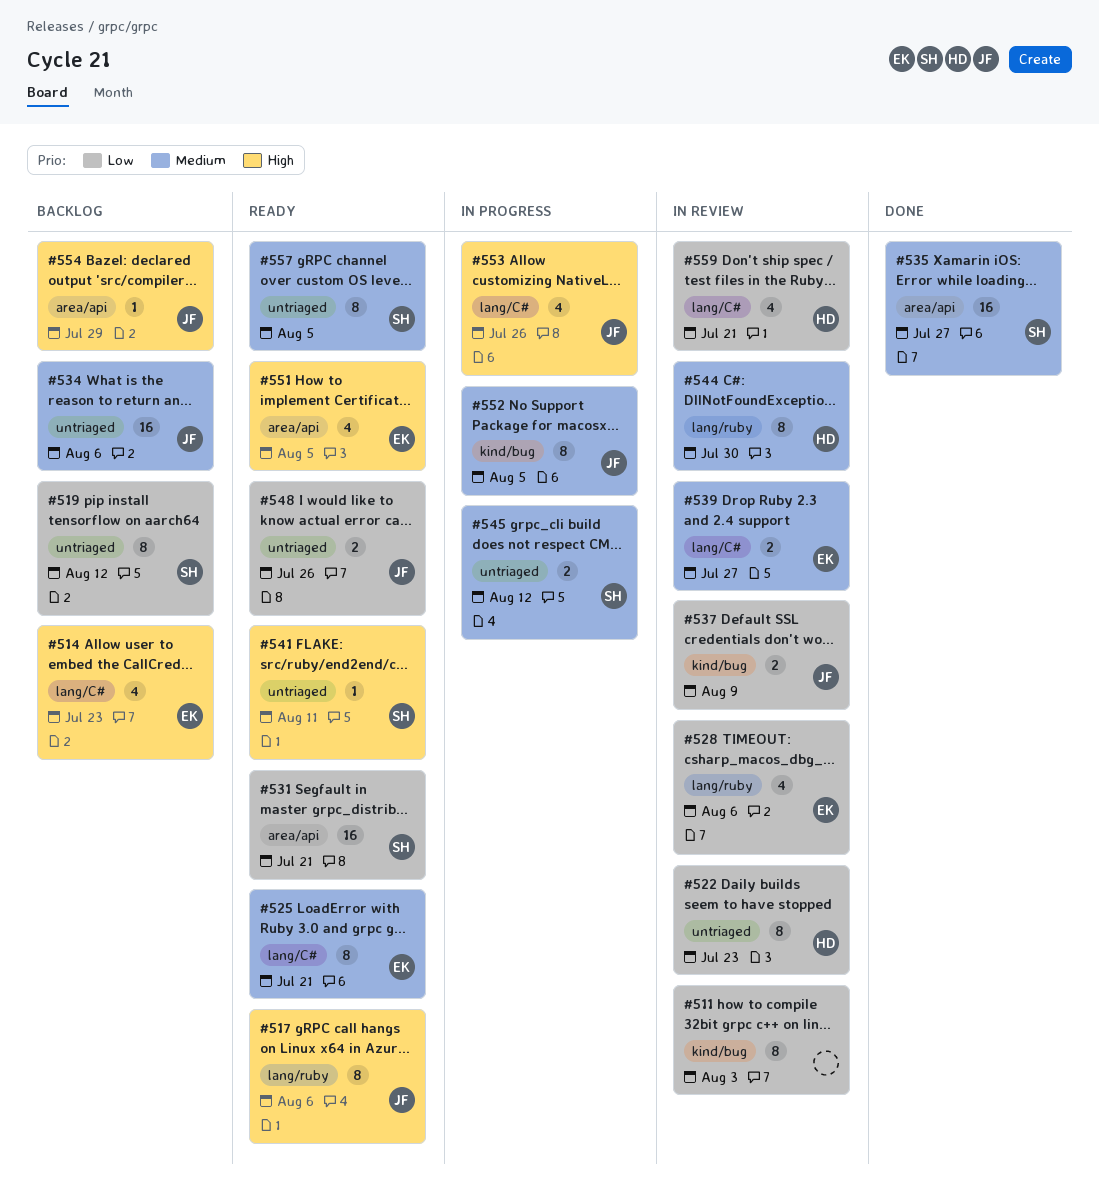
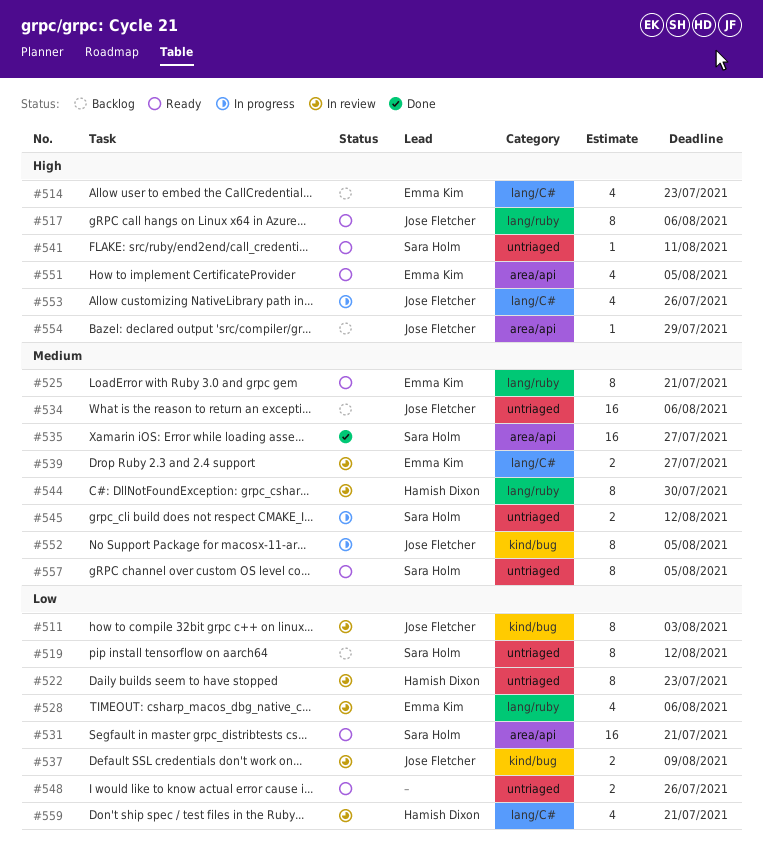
#511, owner: none -> Jose Fletcher
#525, label: lang/C# -> lang/ruby
#548, owner: Jose Fletcher -> none

